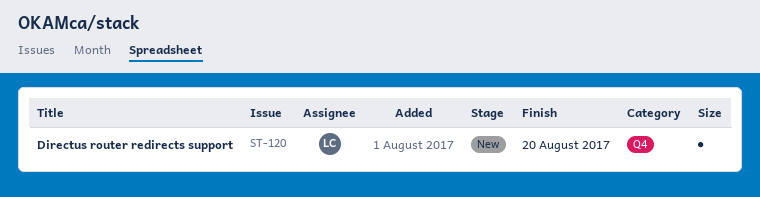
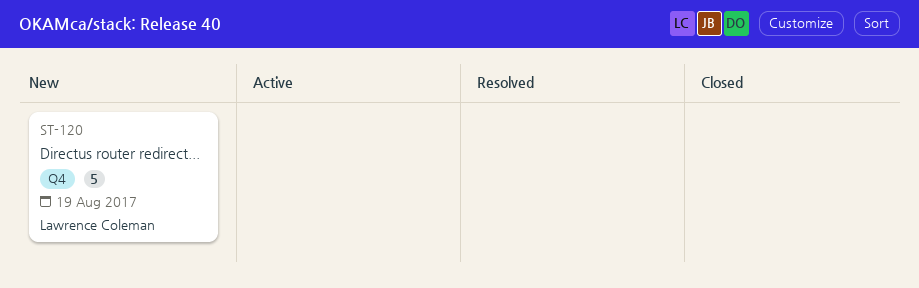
ST-120, estimate: 1 -> 5
ST-120, due: Aug 20 -> Aug 19

